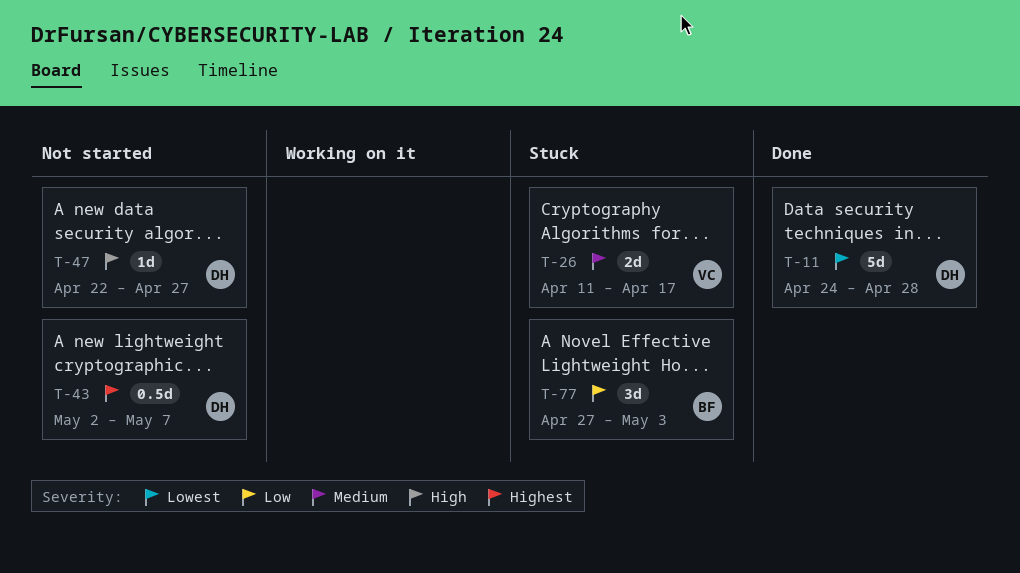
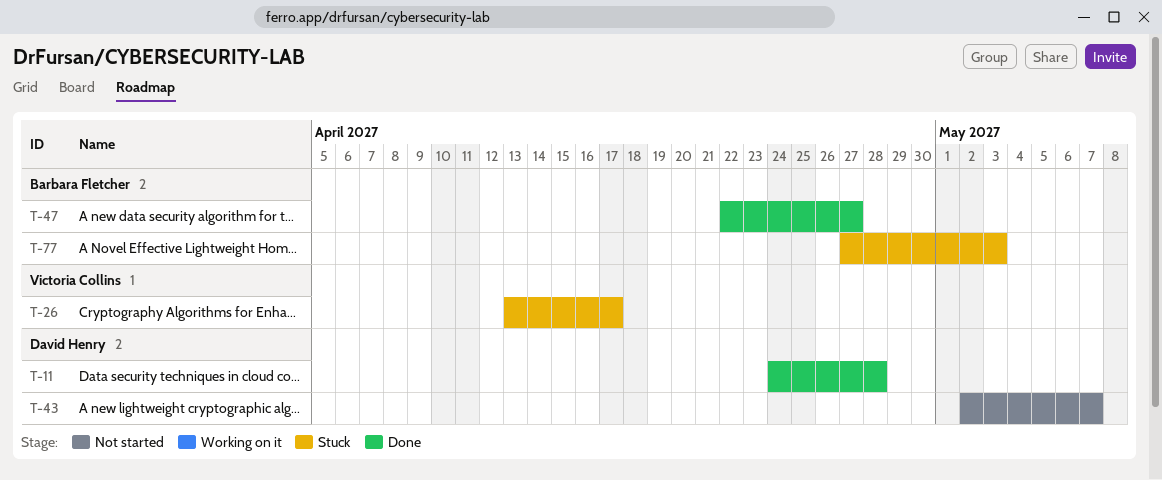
T-26, start: Apr 11 -> Apr 13
T-47, status: Not started -> Done
T-47, owner: David Henry -> Barbara Fletcher

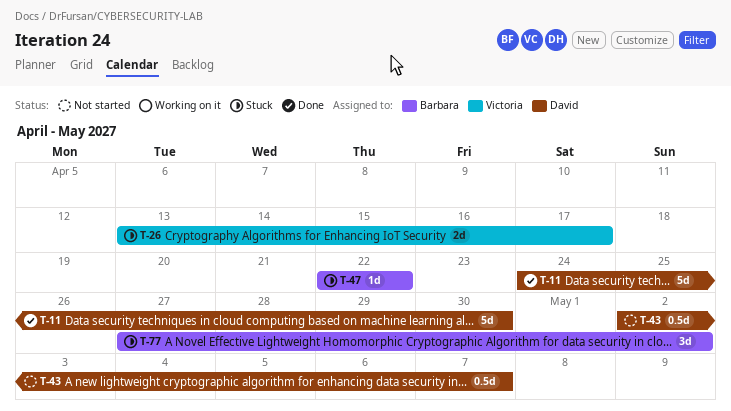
T-11, due: Apr 28 -> Apr 30
T-47, status: Done -> Stuck
T-47, due: Apr 27 -> Apr 22
T-77, due: May 3 -> May 2

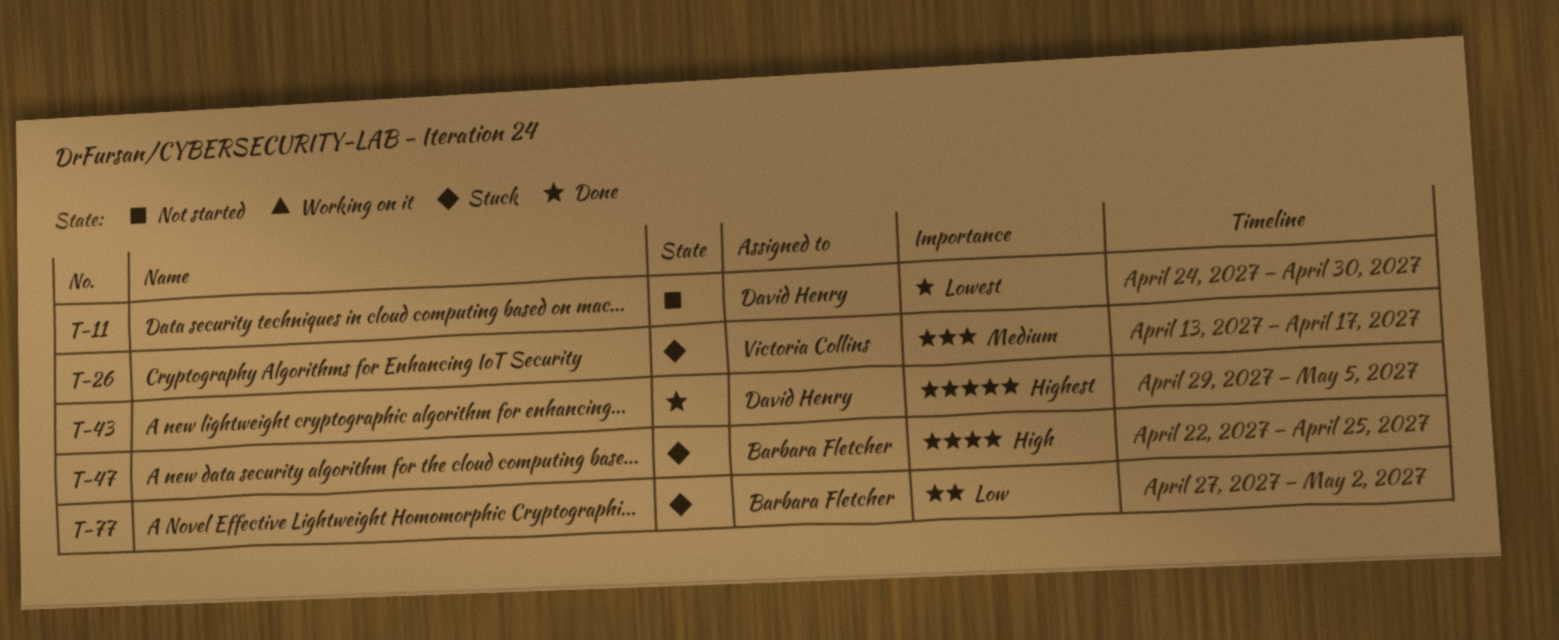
T-11, status: Done -> Not started
T-43, status: Not started -> Done
T-43, start: May 2 -> Apr 29
T-43, due: May 7 -> May 5
T-47, due: Apr 22 -> Apr 25

